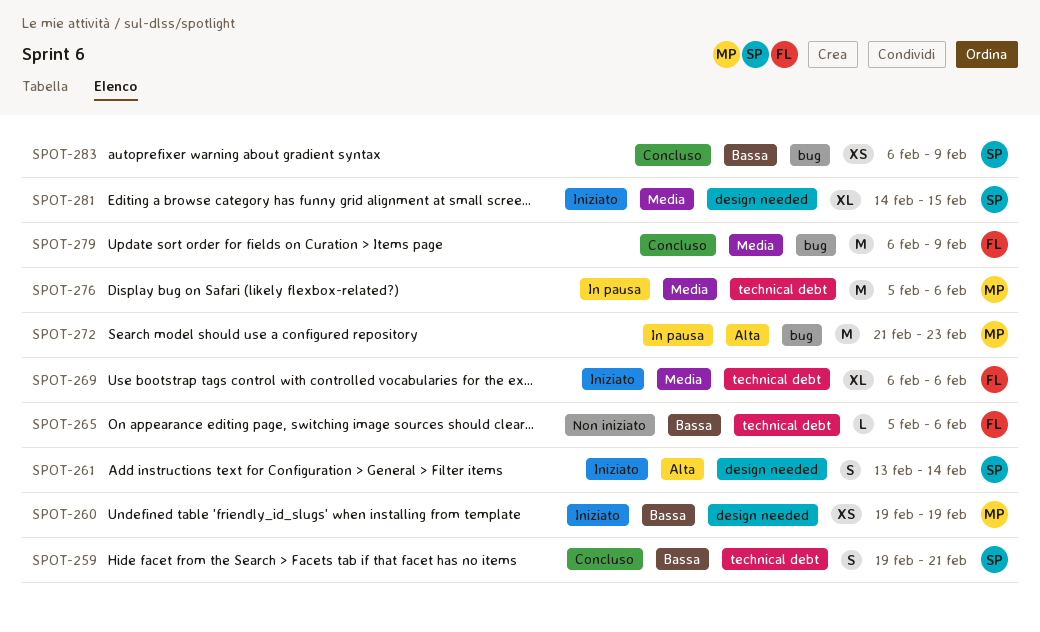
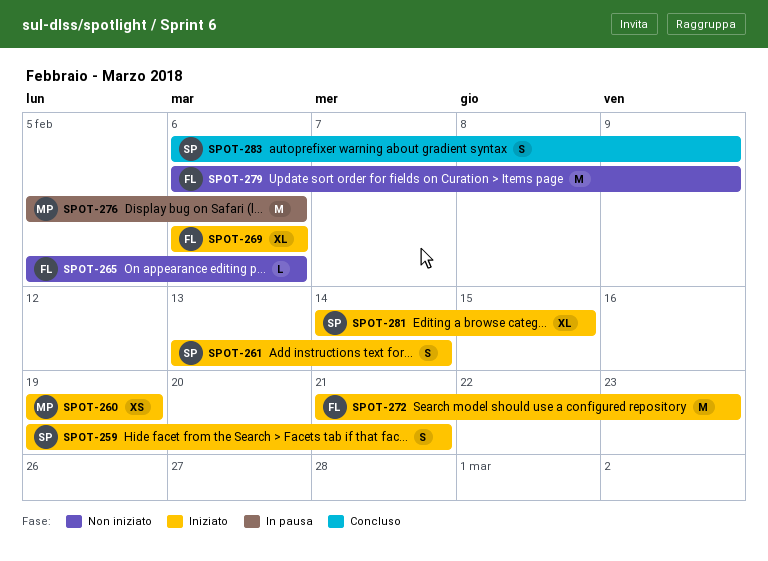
SPOT-259, status: Concluso -> Iniziato
SPOT-272, status: In pausa -> Iniziato
SPOT-272, owner: MP -> FL
SPOT-279, status: Concluso -> Non iniziato
SPOT-283, estimate: XS -> S

